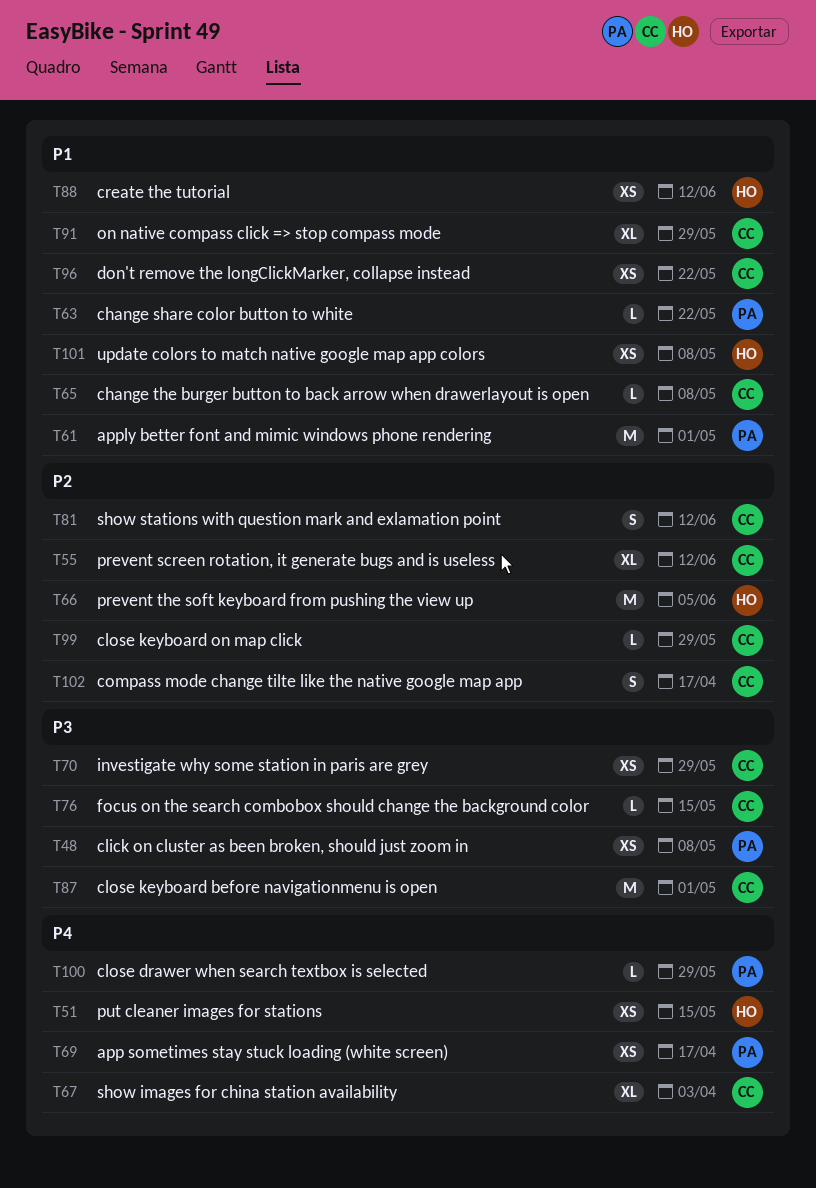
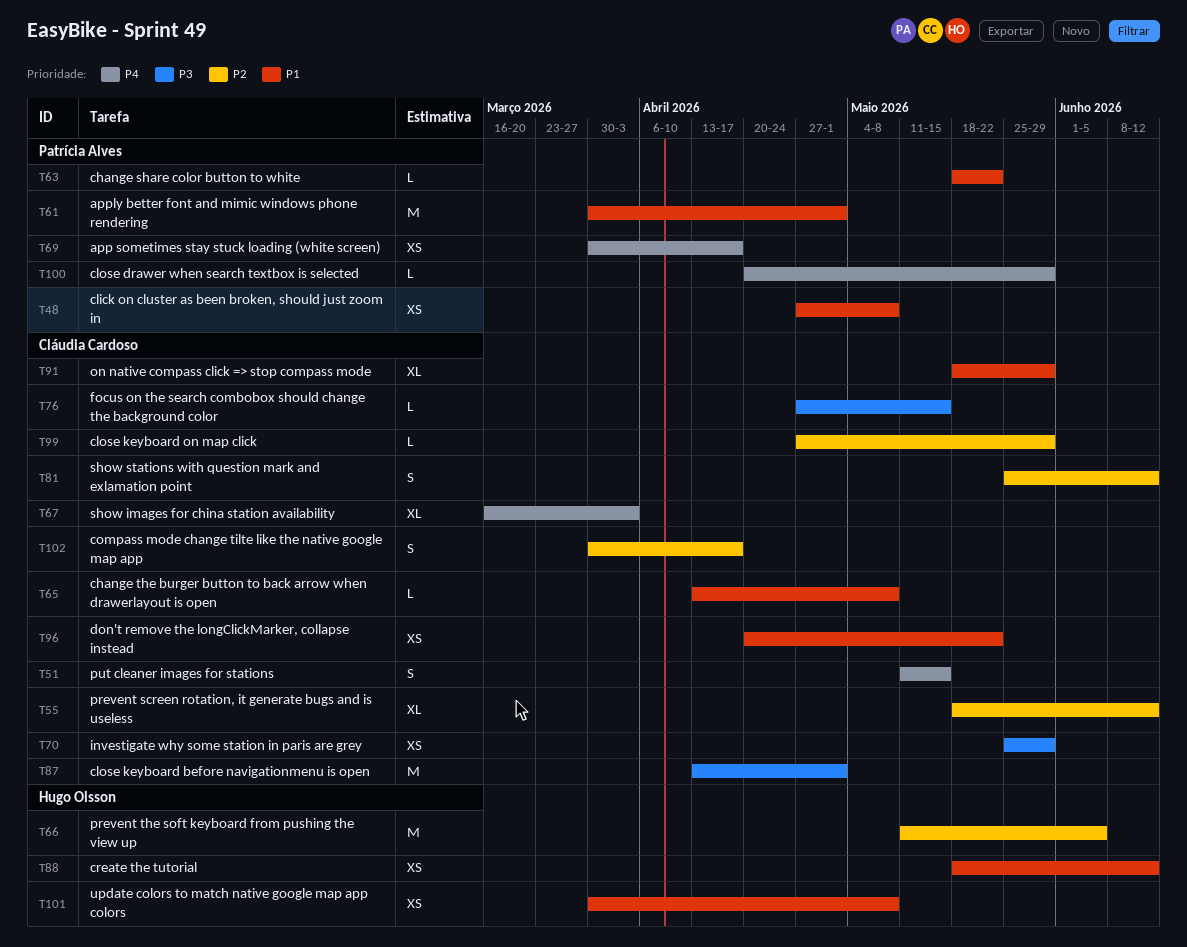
T48, priority: P3 -> P1
T51, owner: Hugo Olsson -> Cláudia Cardoso
T51, estimate: XS -> S

